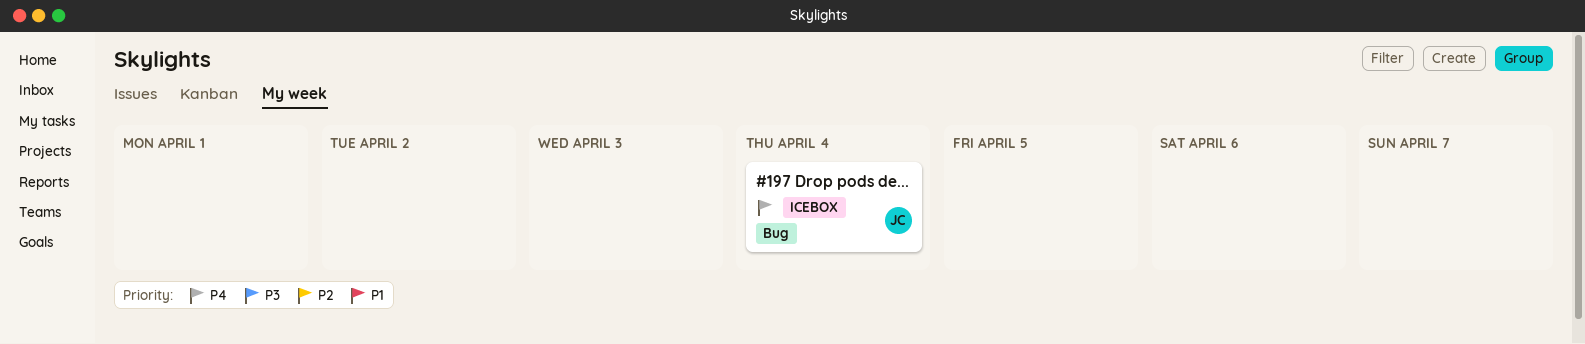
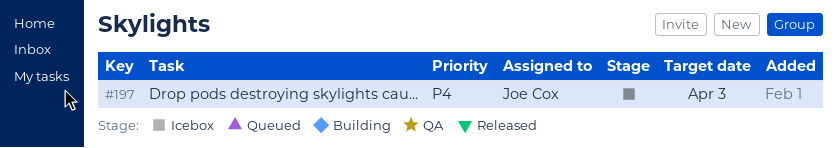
#197, due: Apr 4 -> Apr 3

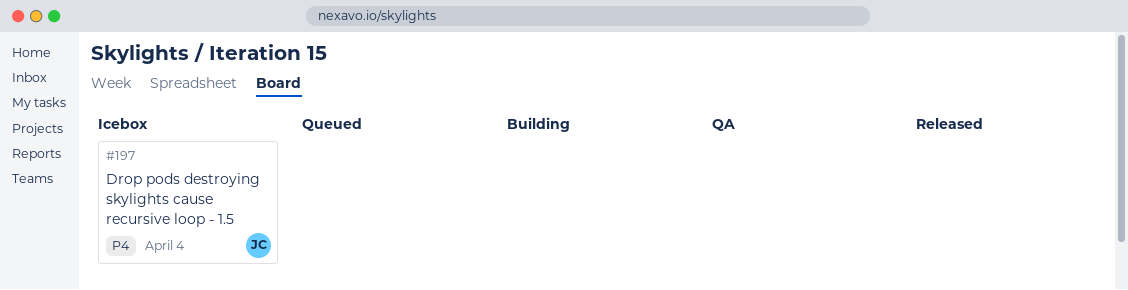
#197, due: Apr 3 -> Apr 4

